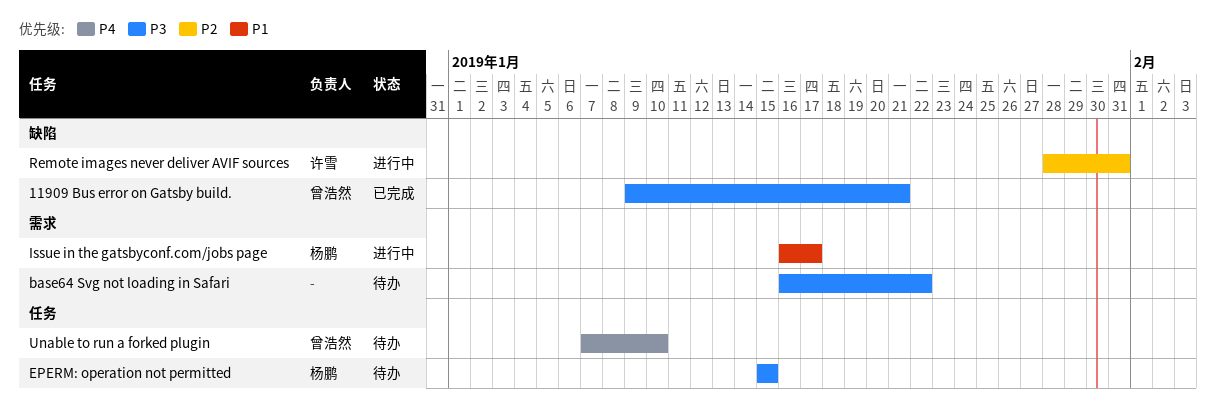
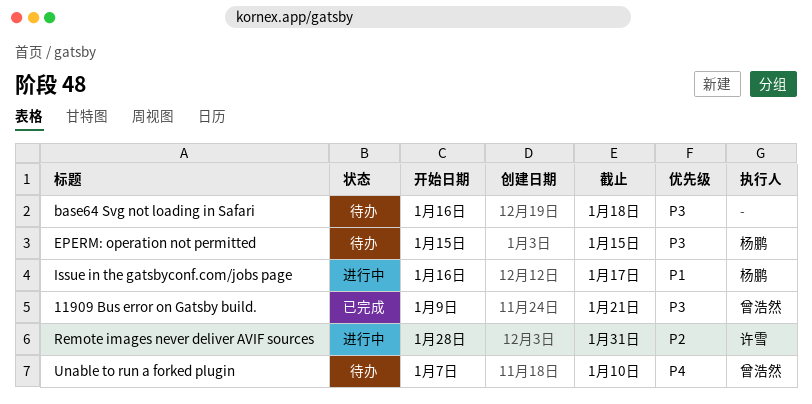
base64 Svg not loading in Safari, due: Jan 22 -> Jan 18

